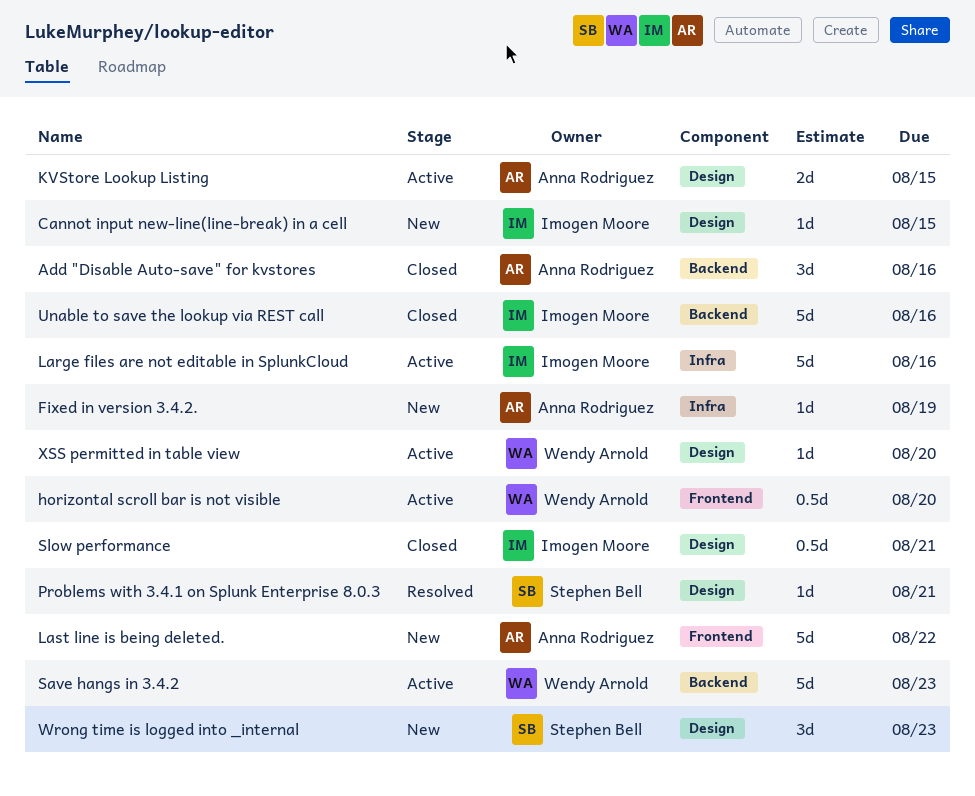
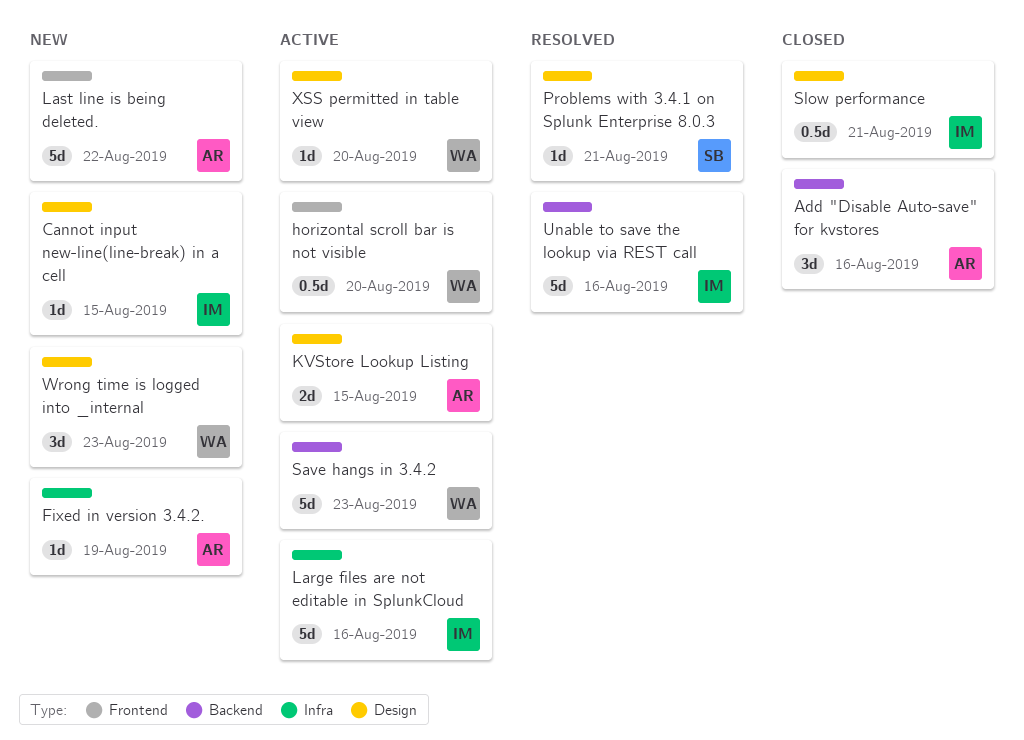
Unable to save the lookup via REST call, status: Closed -> Resolved
Wrong time is logged into _internal, owner: Stephen Bell -> Wendy Arnold

